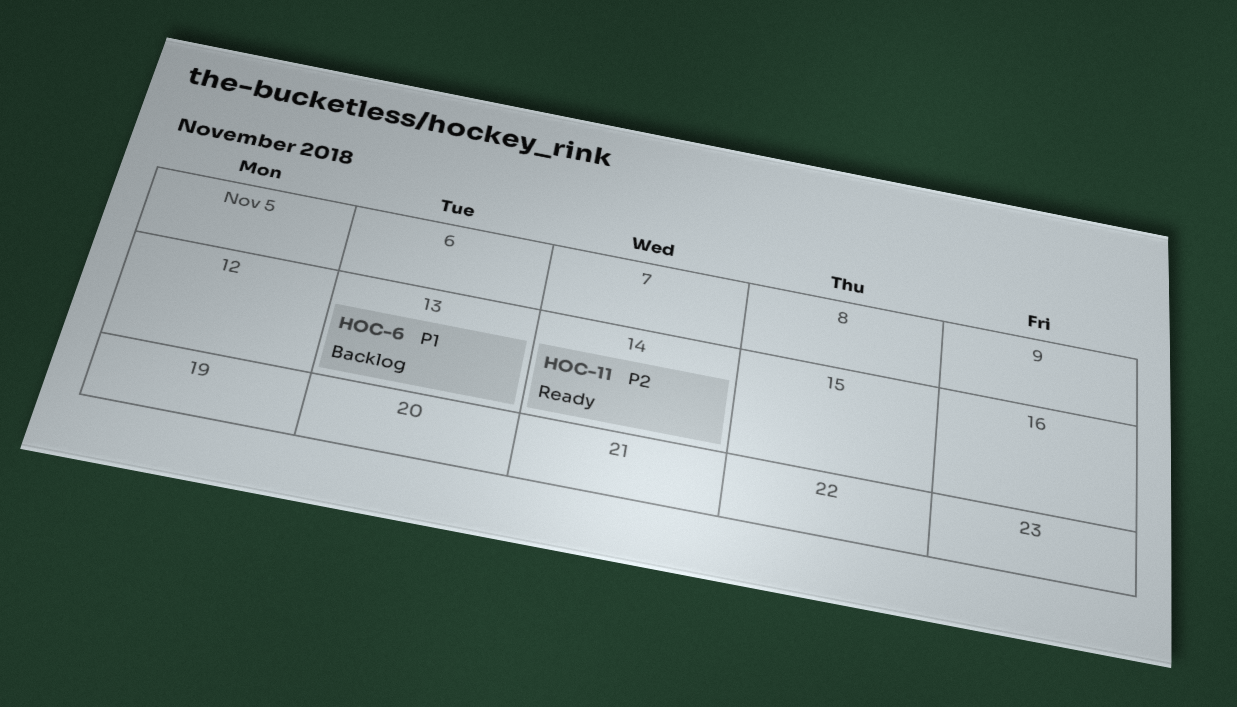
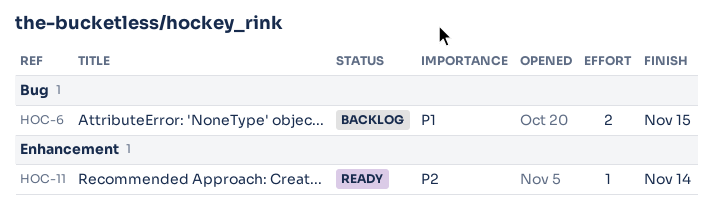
HOC-6, due: Nov 13 -> Nov 15

